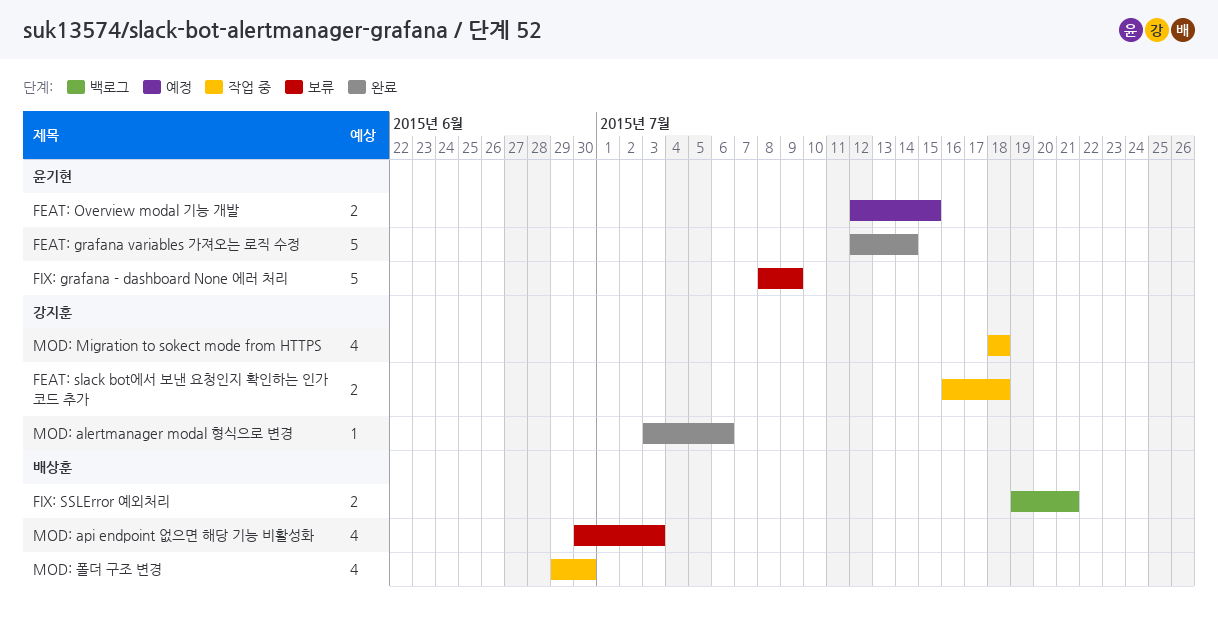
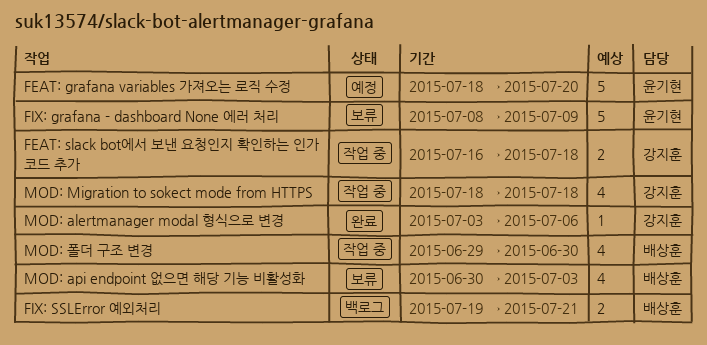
FEAT: grafana variables 가져오는 로직 수정, status: 완료 -> 예정
FEAT: grafana variables 가져오는 로직 수정, start: Jul 12 -> Jul 18
FEAT: grafana variables 가져오는 로직 수정, due: Jul 14 -> Jul 20
FEAT: Overview modal 기능 개발: present -> none

